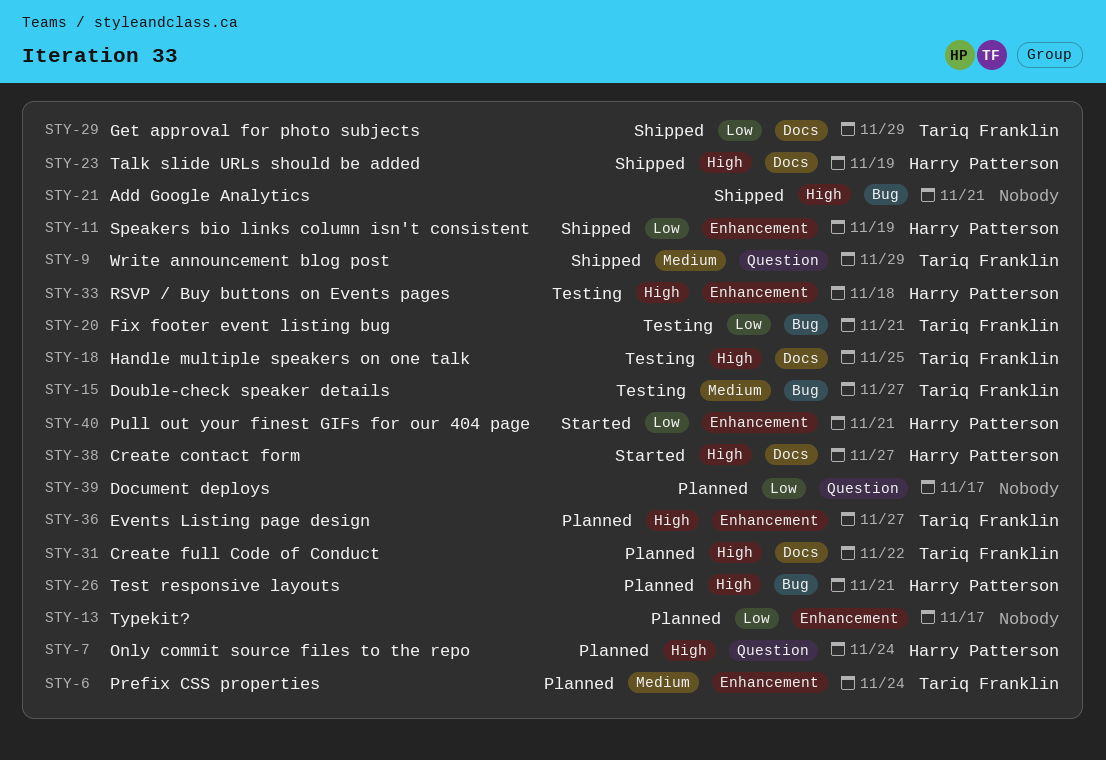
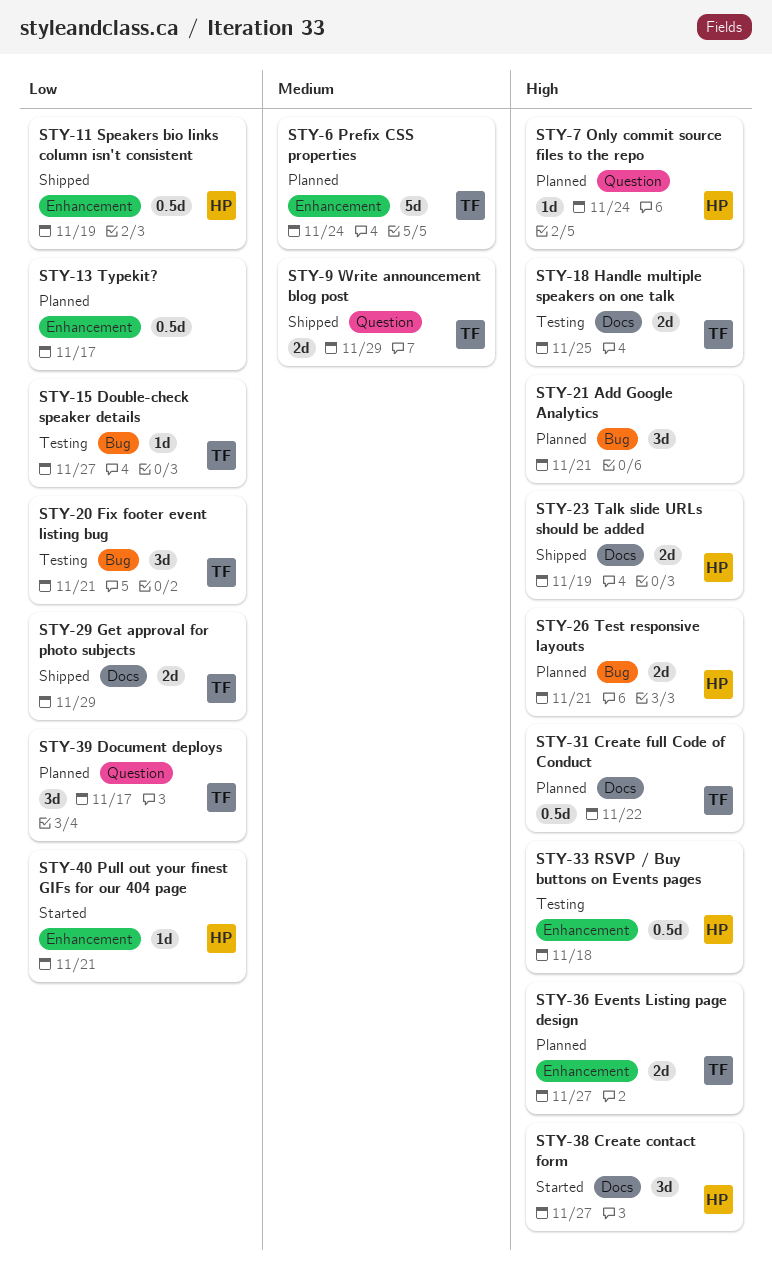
STY-15, priority: Medium -> Low
STY-21, status: Shipped -> Planned
STY-39, owner: none -> Tariq Franklin

